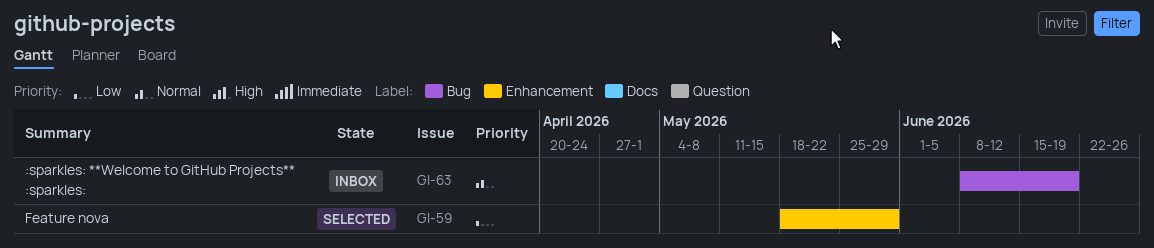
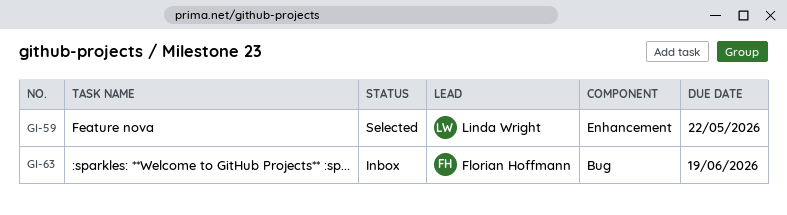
GI-59, due: May 29 -> May 22

